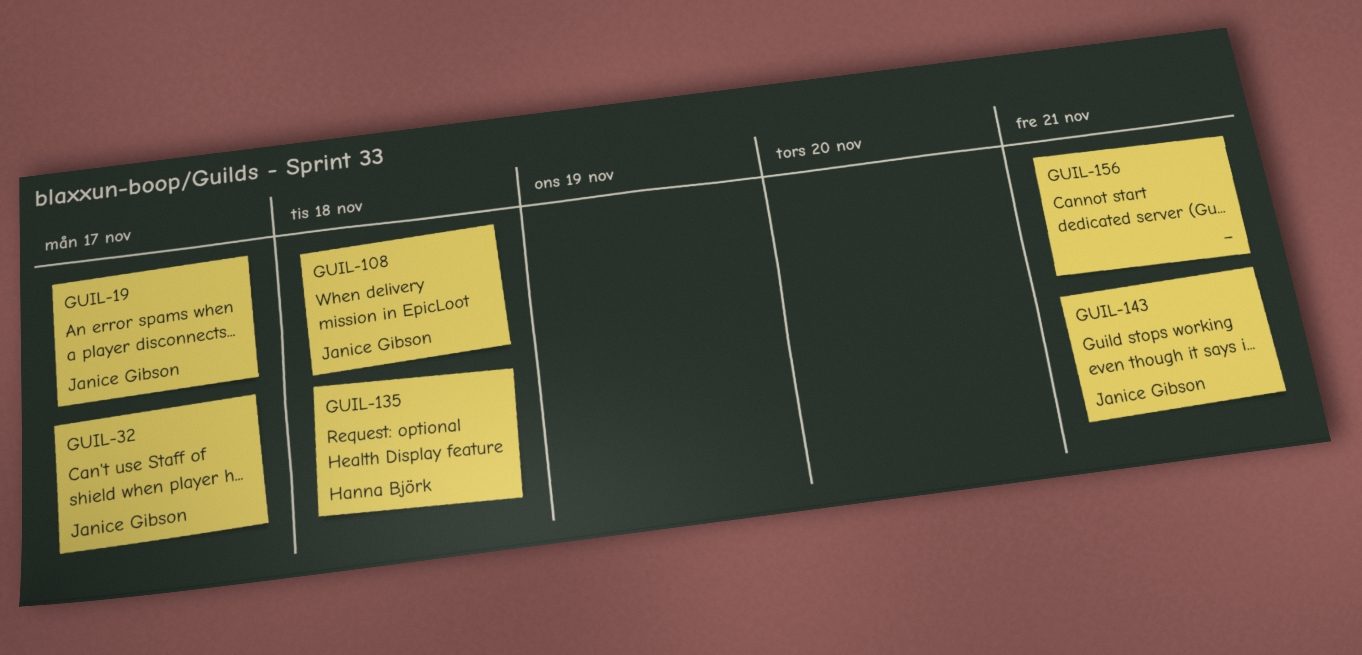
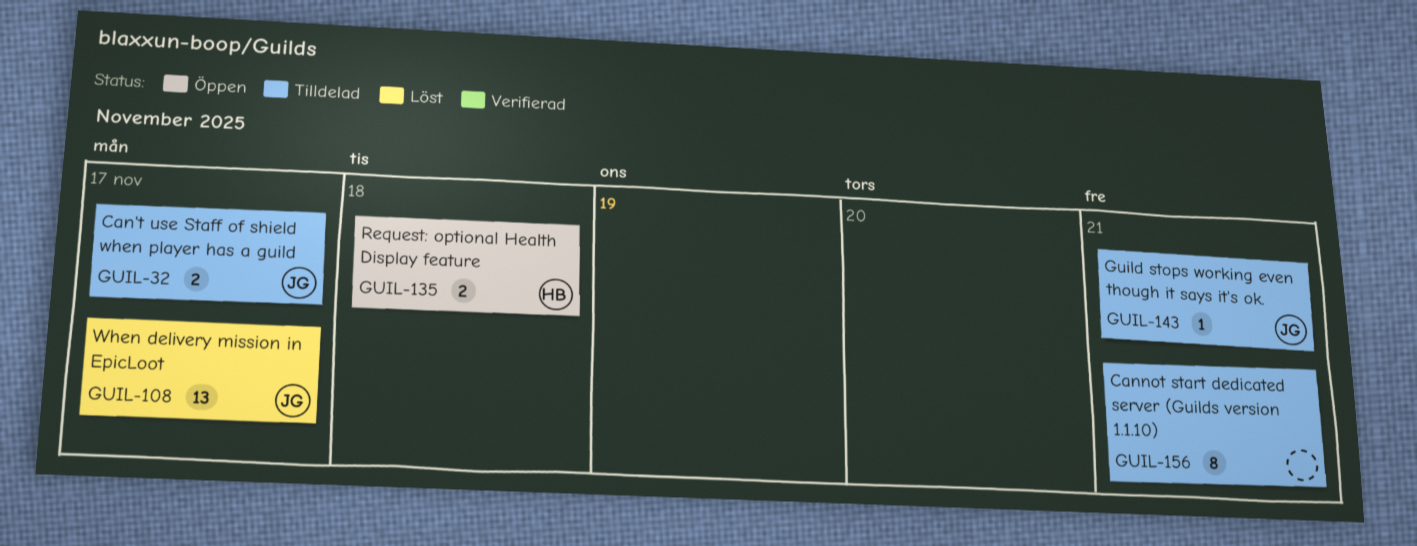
GUIL-19: present -> none
GUIL-108, due: Nov 18 -> Nov 17

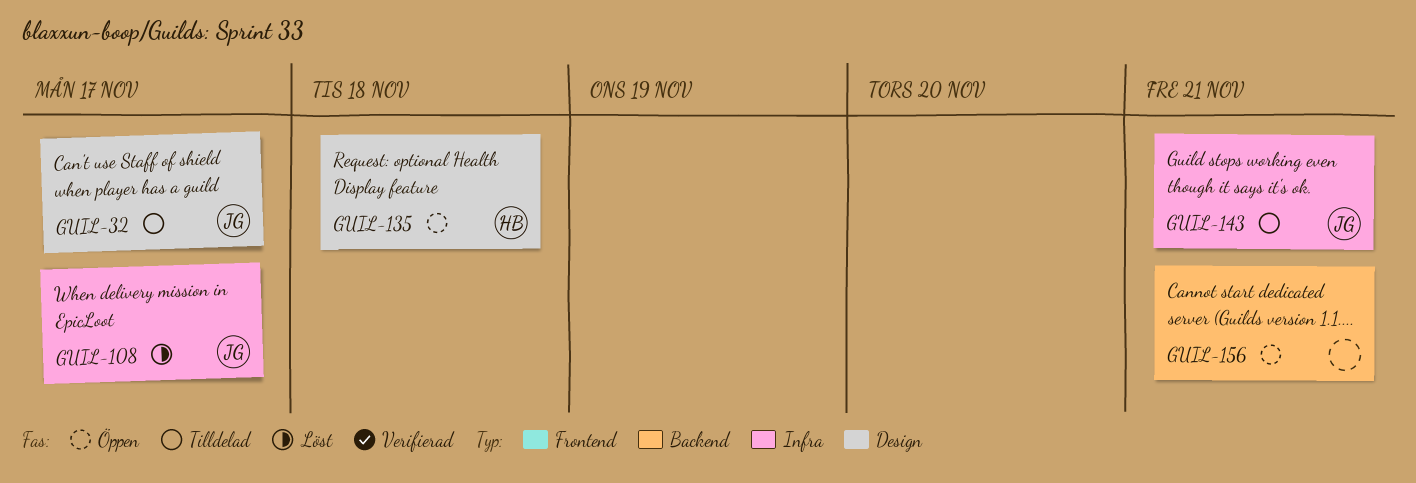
GUIL-156, status: Tilldelad -> Öppen

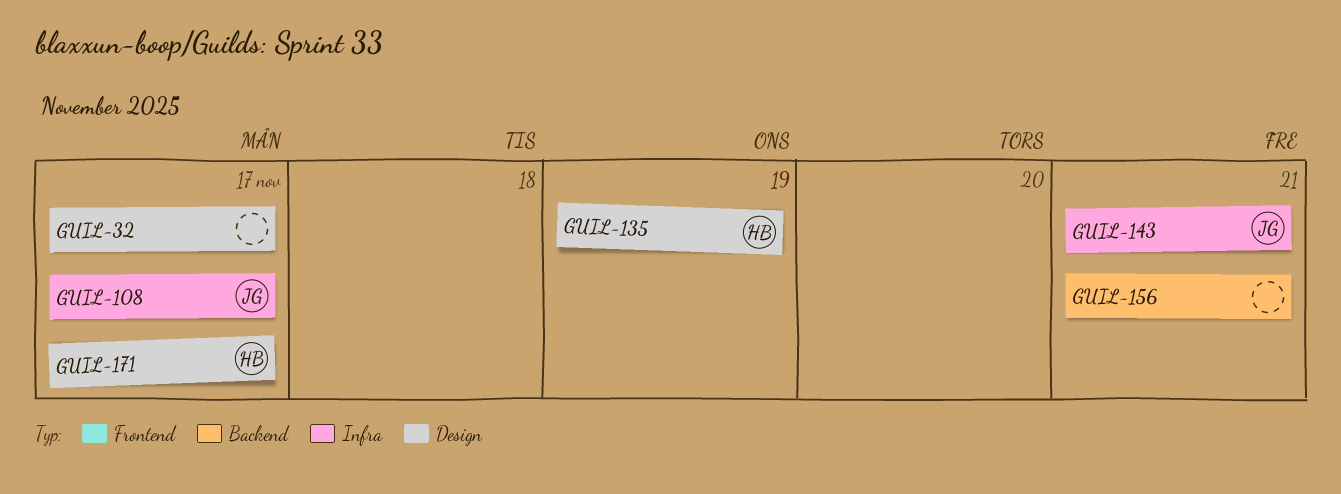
GUIL-32, owner: JG -> none
GUIL-135, due: Nov 18 -> Nov 19
GUIL-171: none -> present

